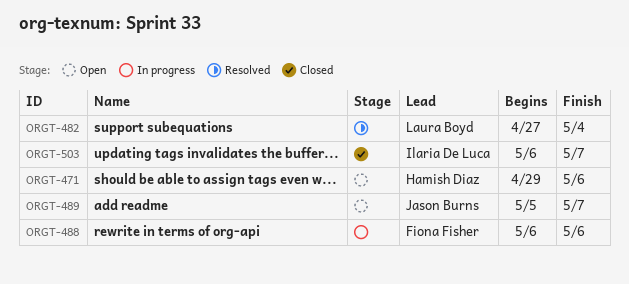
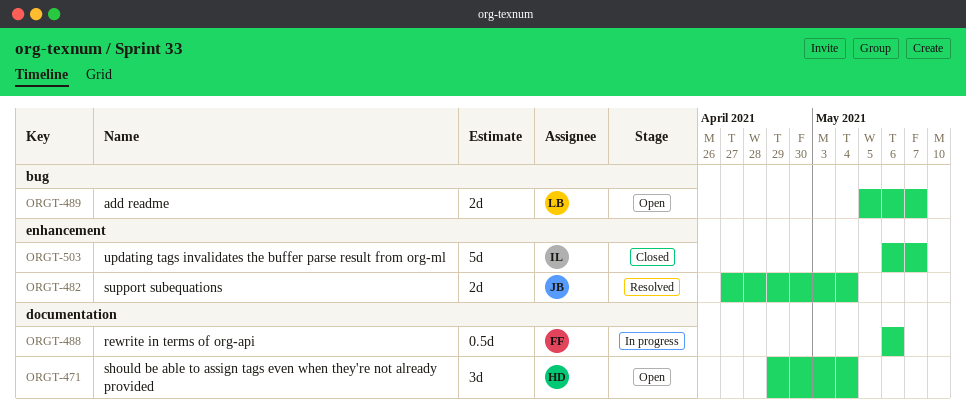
ORGT-471, due: May 6 -> May 4
ORGT-482, owner: Laura Boyd -> Jason Burns
ORGT-489, owner: Jason Burns -> Laura Boyd

